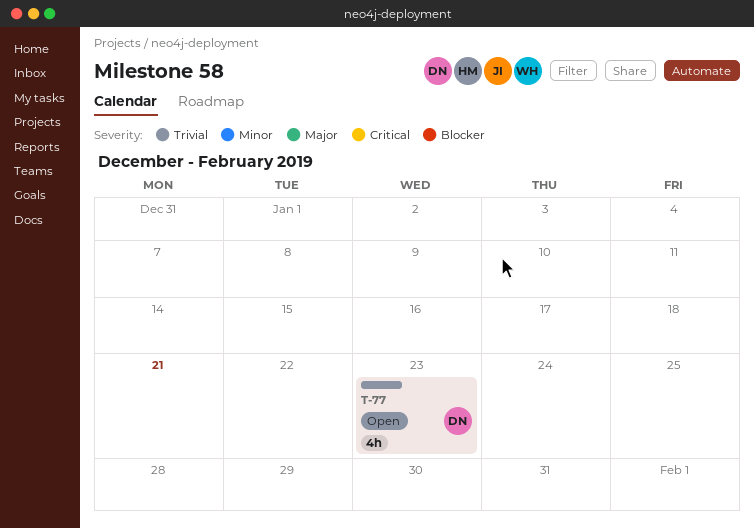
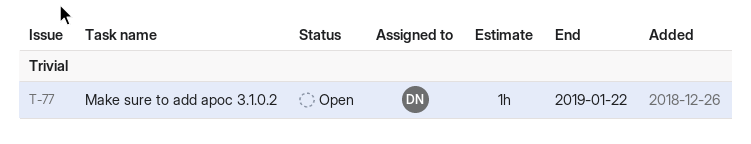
T-77, estimate: 4h -> 1h
T-77, due: Jan 23 -> Jan 22

